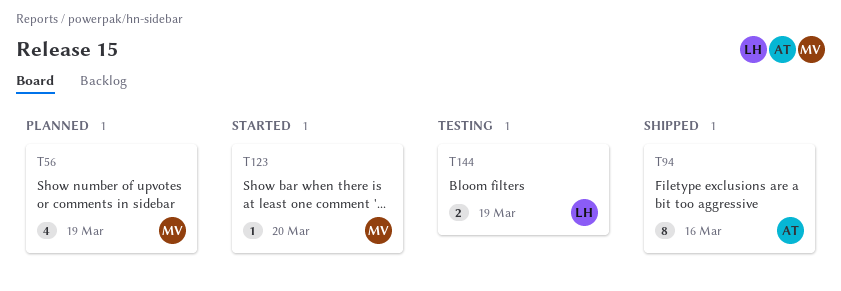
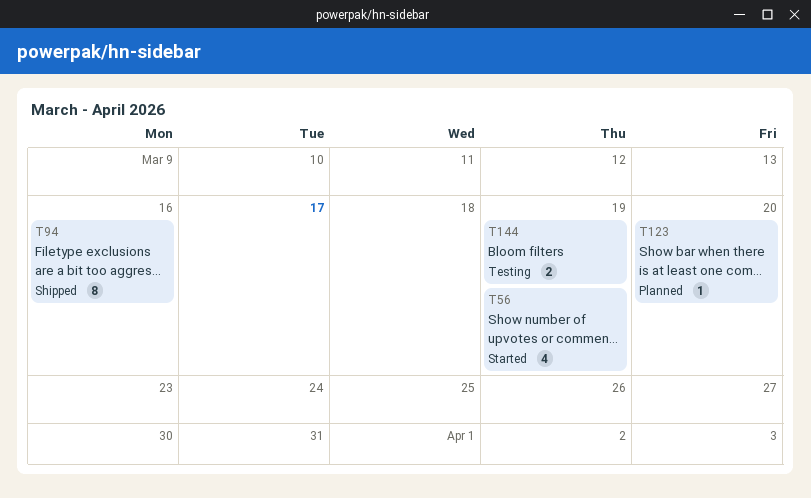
T56, status: Planned -> Started
T123, status: Started -> Planned

